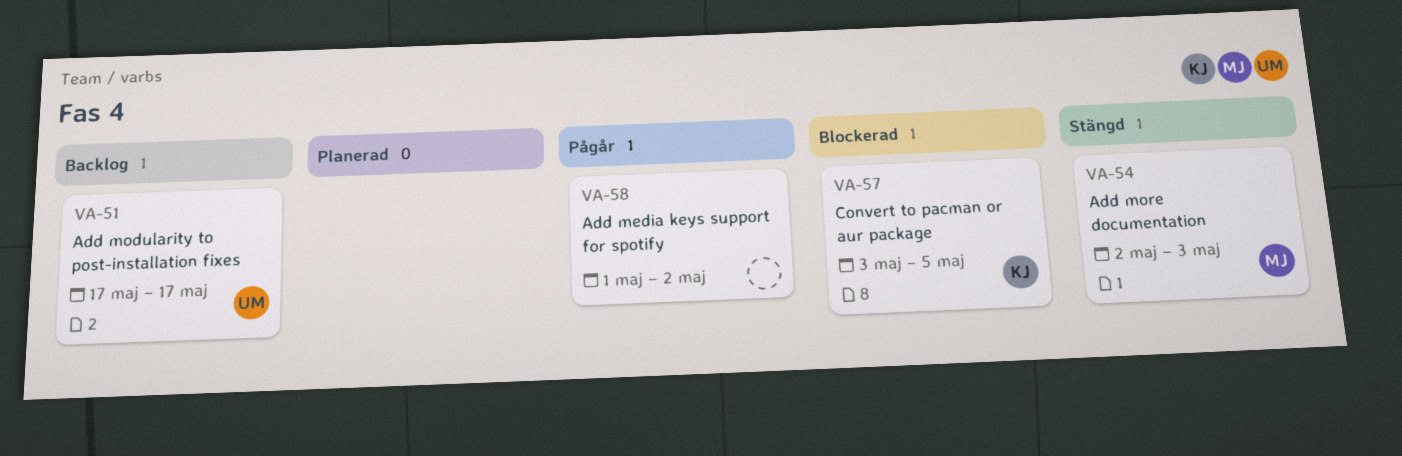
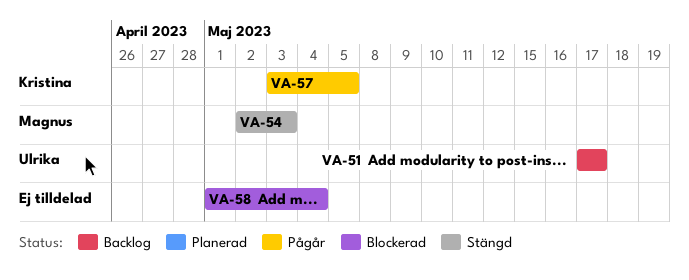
VA-57, status: Blockerad -> Pågår
VA-58, status: Pågår -> Blockerad
VA-58, due: May 2 -> May 4

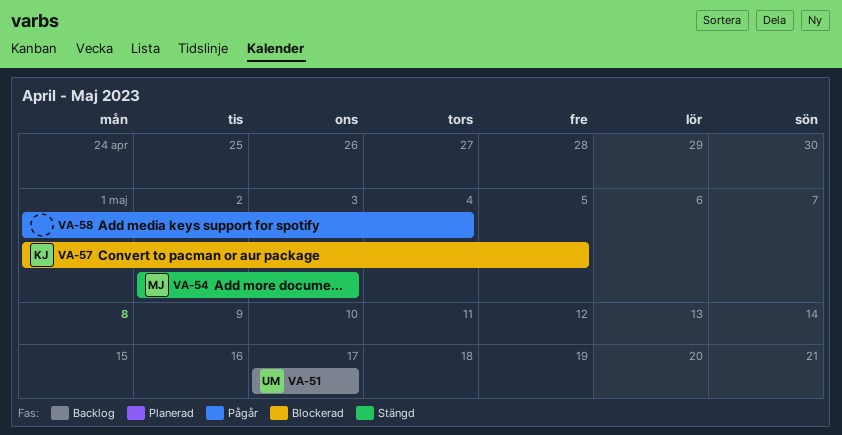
VA-57, status: Pågår -> Blockerad
VA-57, start: May 3 -> May 1
VA-58, status: Blockerad -> Pågår

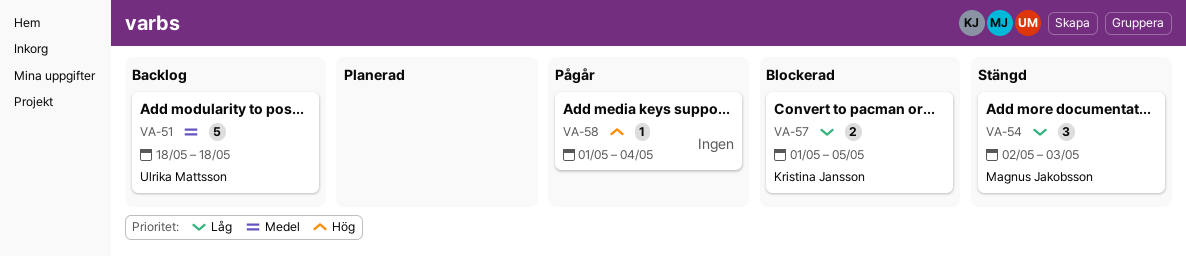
VA-51, start: May 17 -> May 18
VA-51, due: May 17 -> May 18

